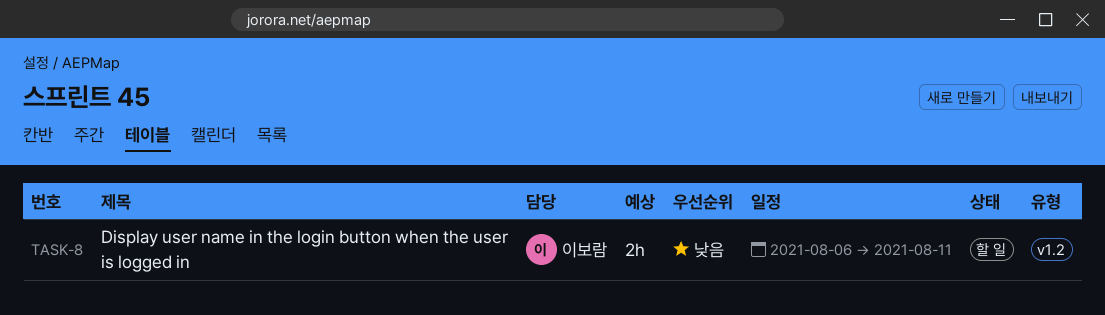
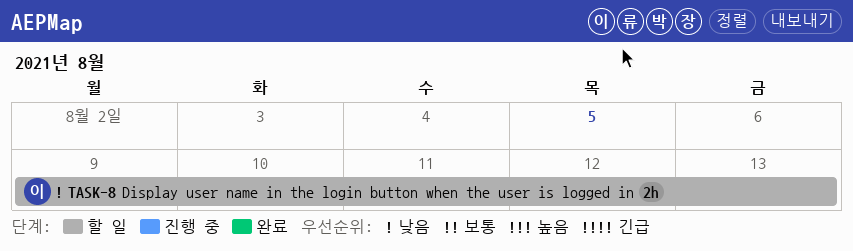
TASK-8, start: Aug 6 -> Aug 9
TASK-8, due: Aug 11 -> Aug 13

